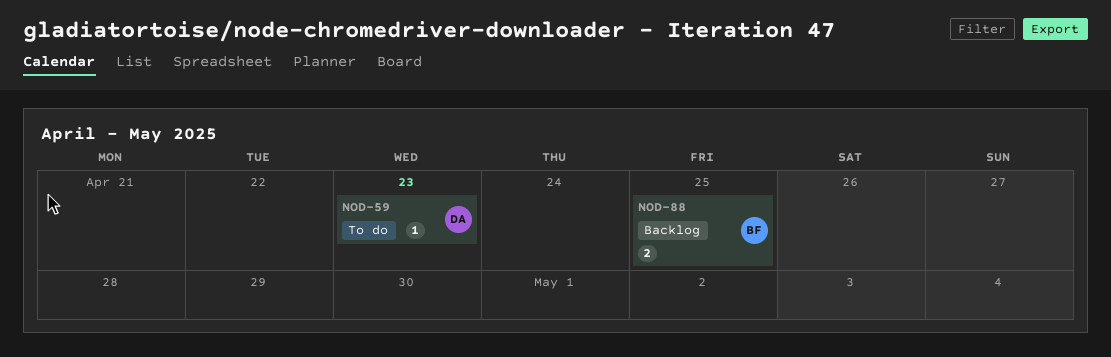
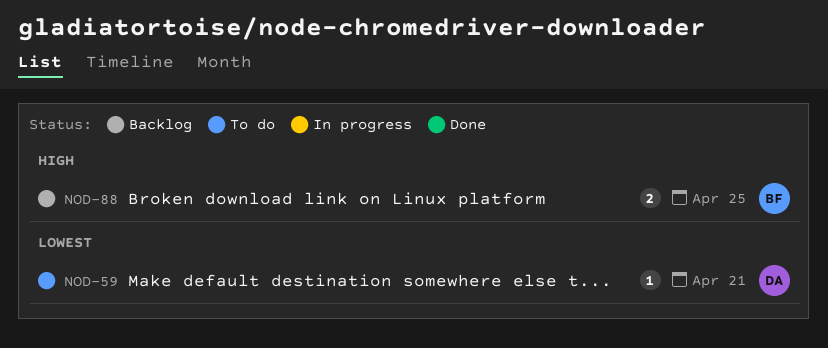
NOD-59, due: Apr 23 -> Apr 21

